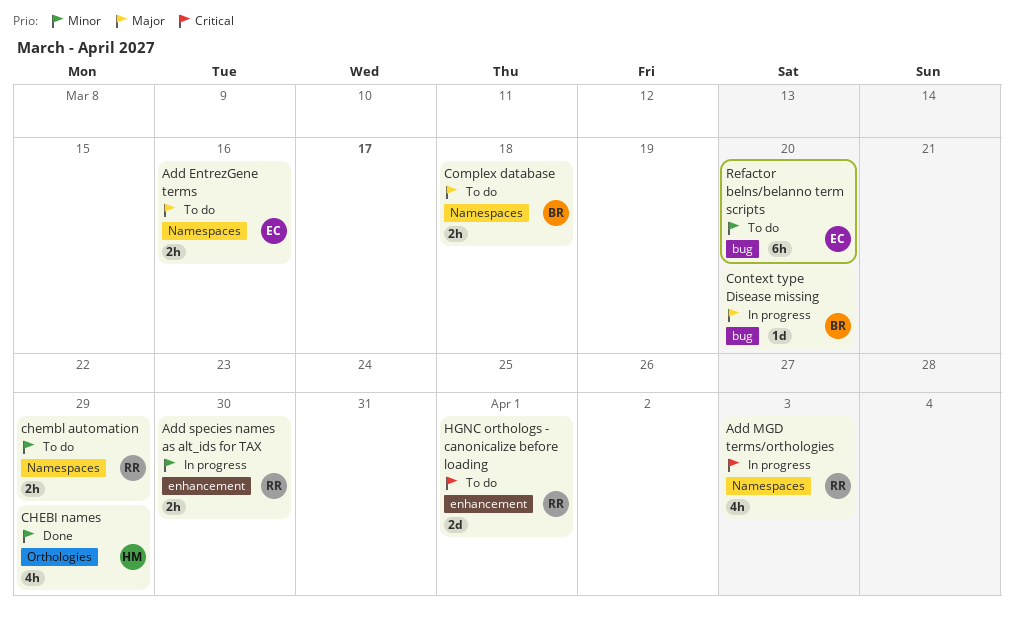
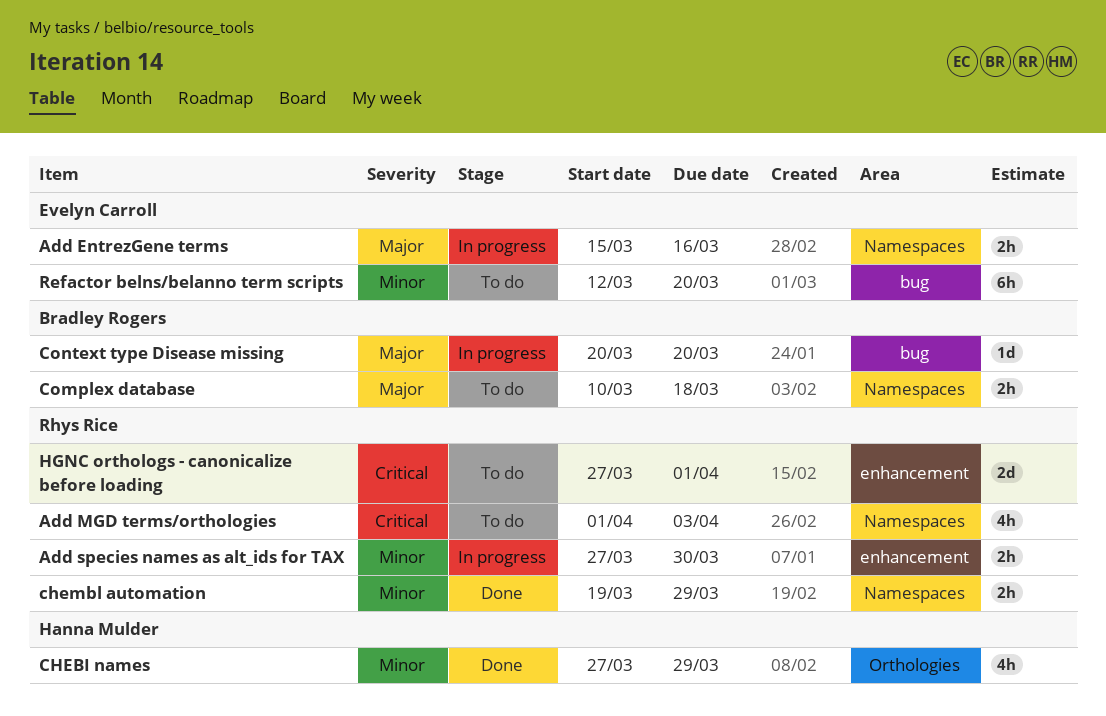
Add EntrezGene terms, status: To do -> In progress
Add MGD terms/orthologies, status: In progress -> To do
chembl automation, status: To do -> Done

